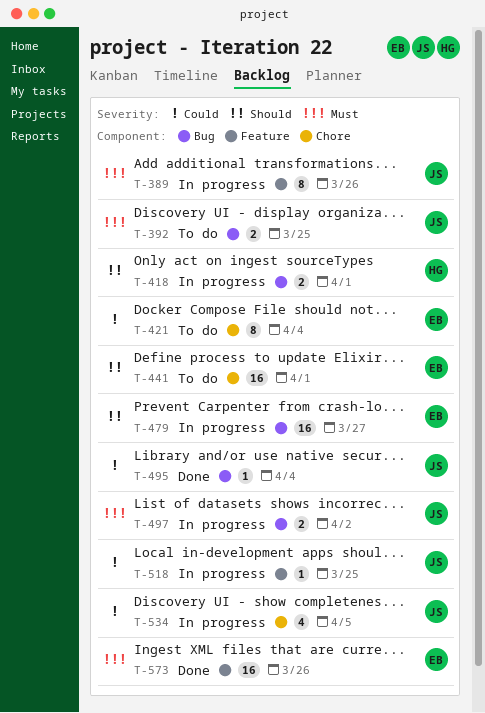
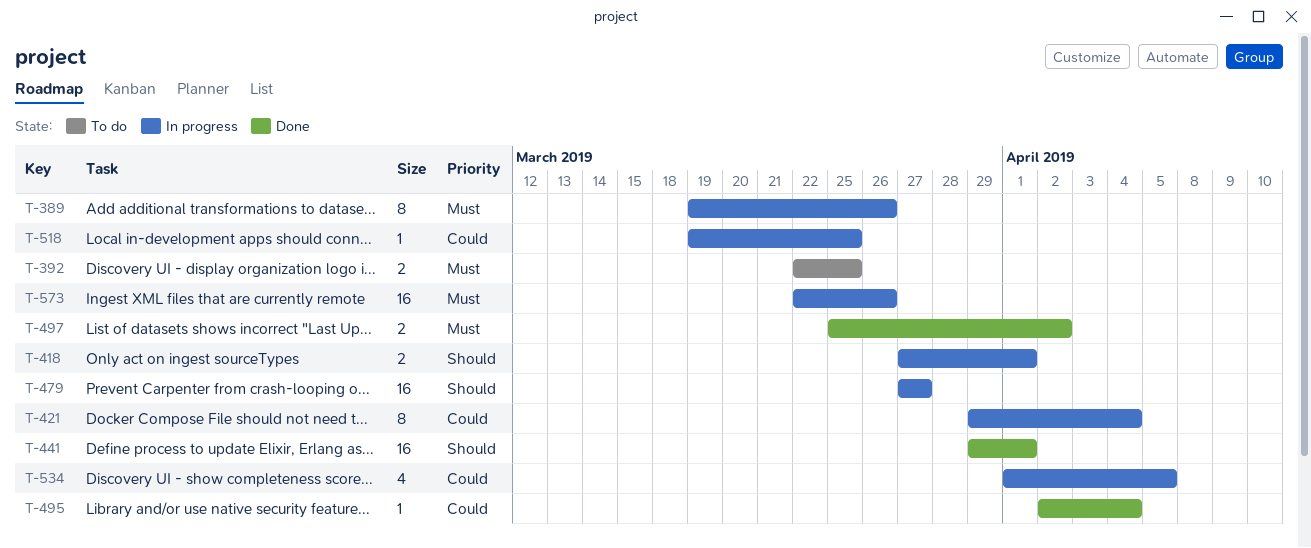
T-421, status: To do -> In progress
T-441, status: To do -> Done
T-497, status: In progress -> Done
T-573, status: Done -> In progress

